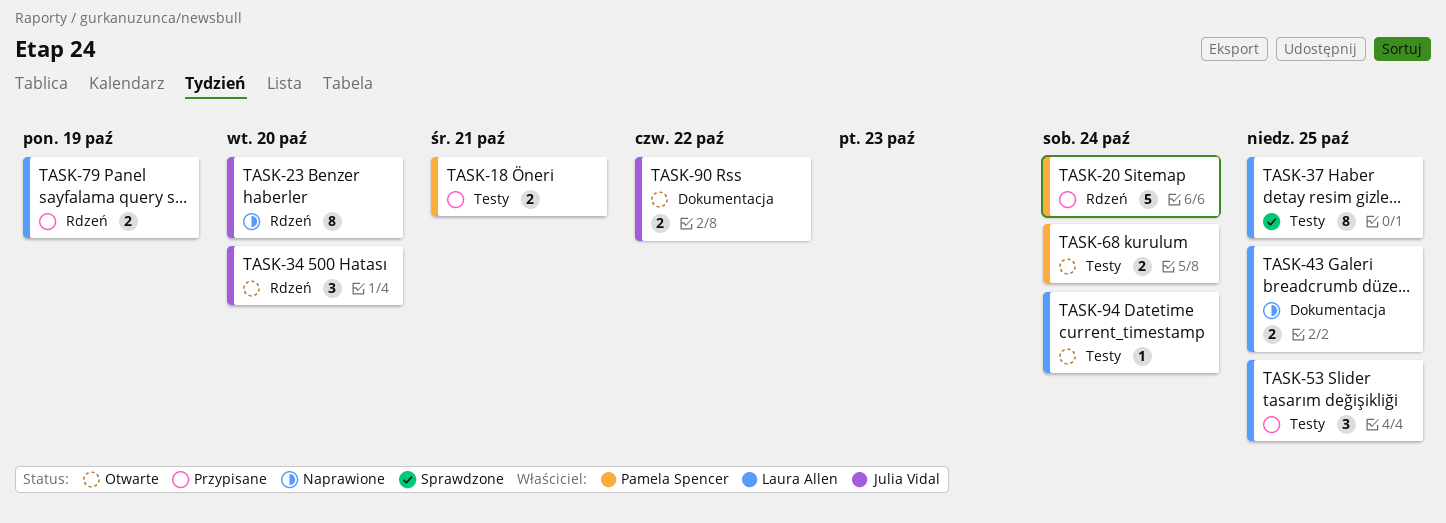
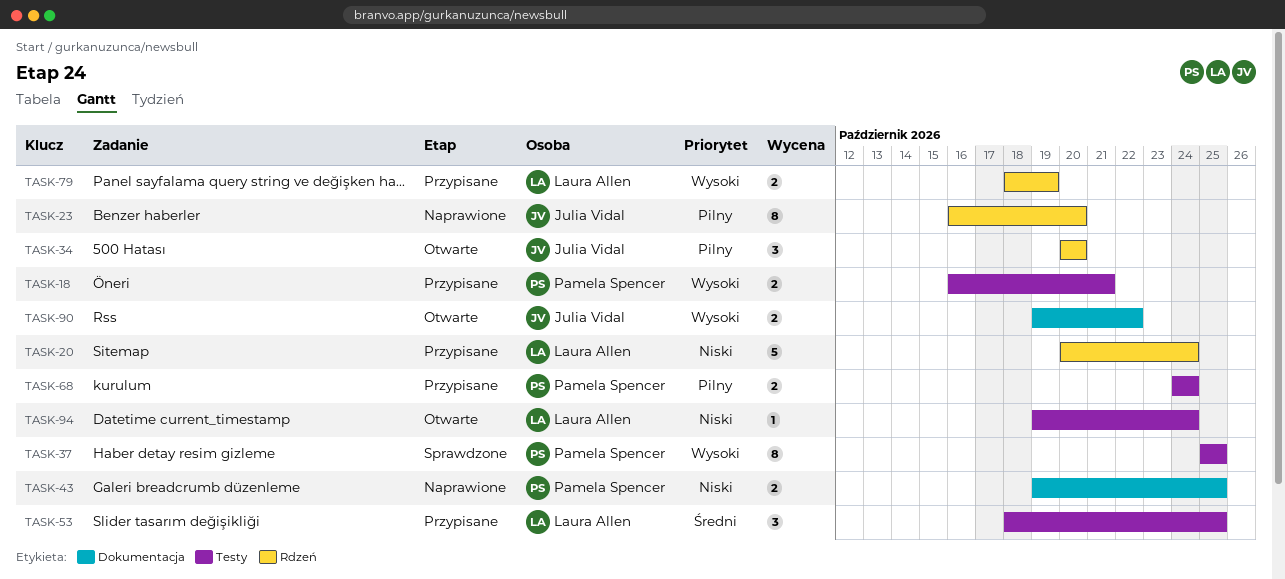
TASK-20, owner: Pamela Spencer -> Laura Allen
TASK-37, owner: Laura Allen -> Pamela Spencer
TASK-43, owner: Laura Allen -> Pamela Spencer
TASK-68, status: Otwarte -> Przypisane

